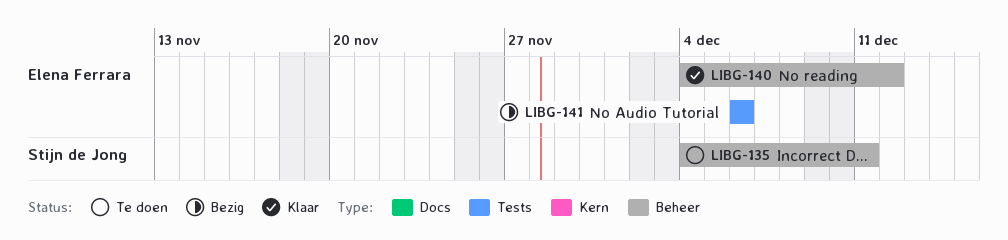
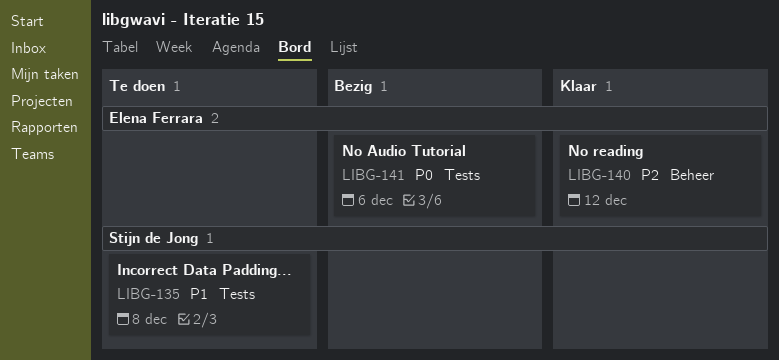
LIBG-135, label: Beheer -> Tests
LIBG-135, due: Dec 11 -> Dec 8

